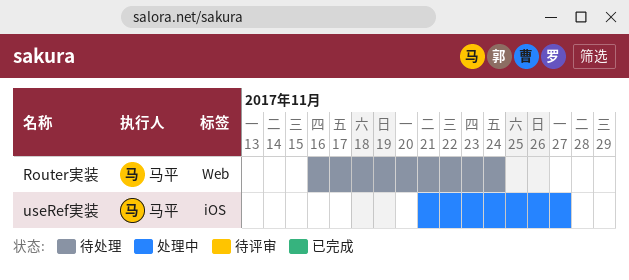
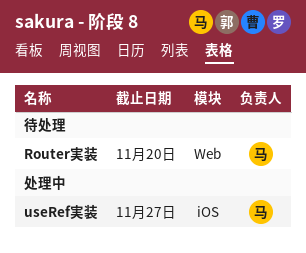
Router実装, due: Nov 24 -> Nov 20

